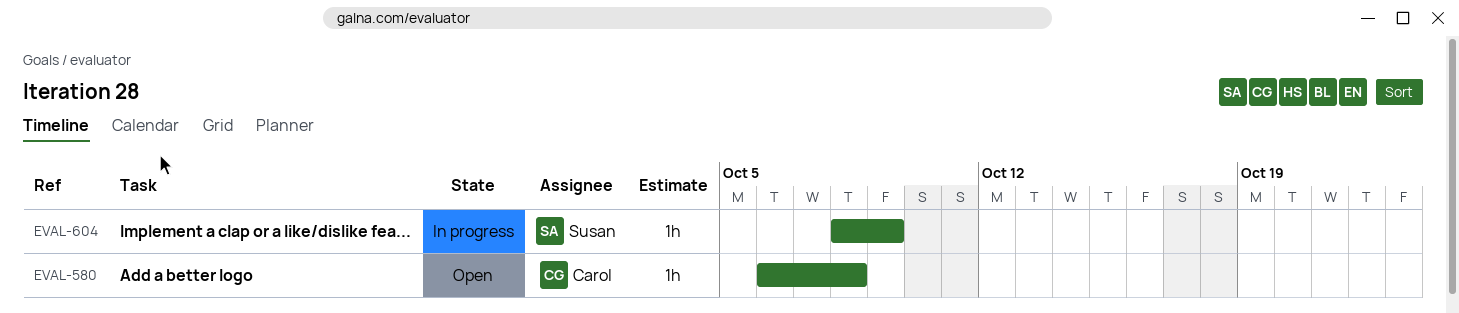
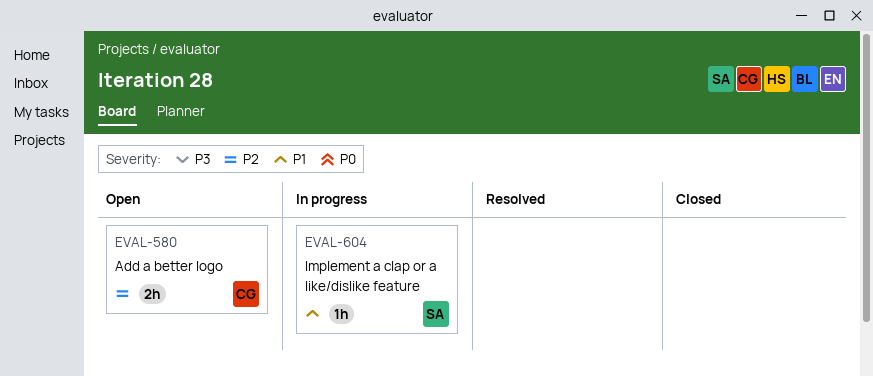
EVAL-580, estimate: 1h -> 2h

